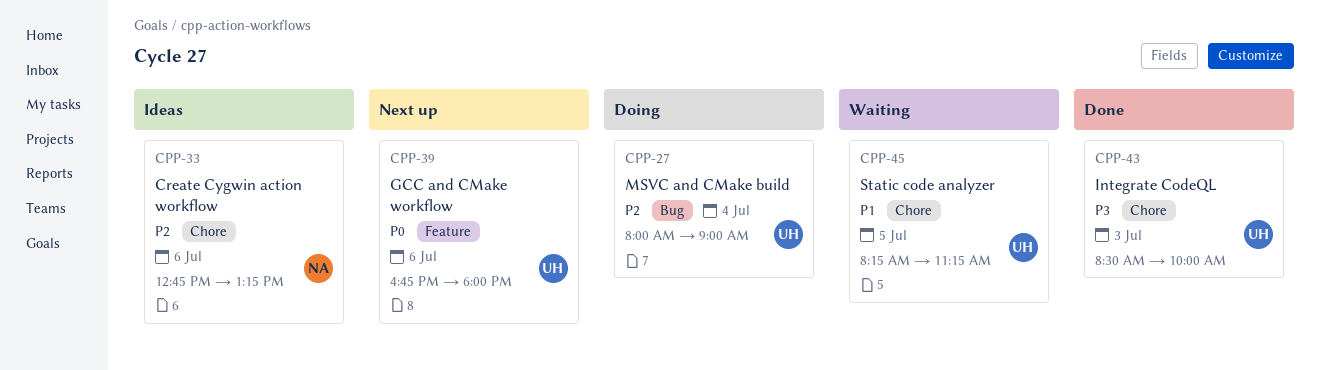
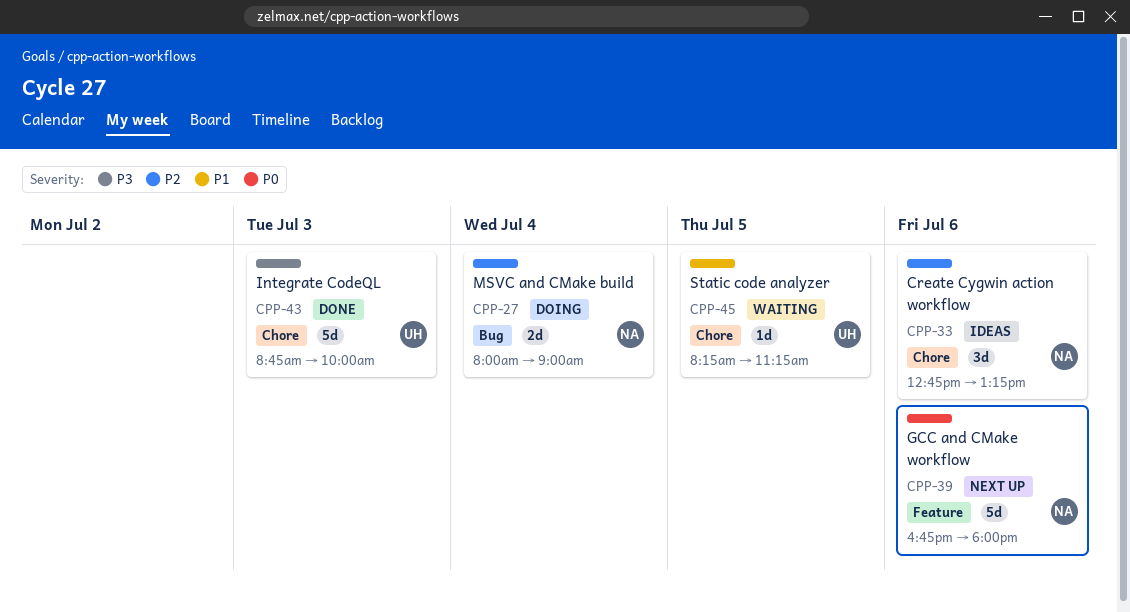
CPP-27, owner: UH -> NA
CPP-39, owner: UH -> NA
CPP-43, begins: 08:30 -> 08:45

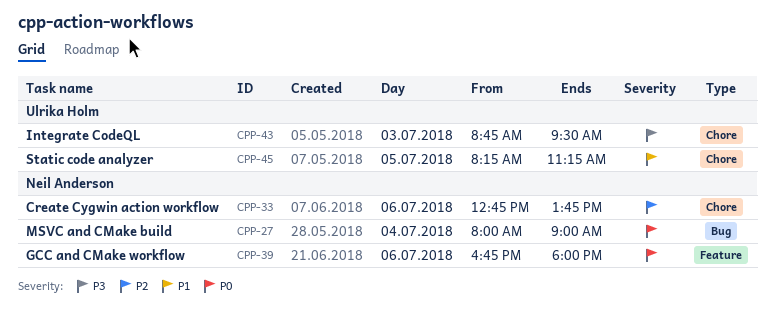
CPP-27, priority: P2 -> P0
CPP-33, ends: 13:15 -> 13:45
CPP-43, ends: 10:00 -> 09:30

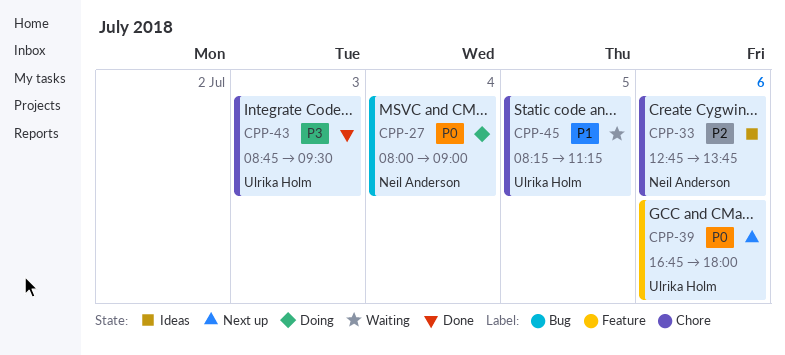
CPP-39, owner: Neil Anderson -> Ulrika Holm

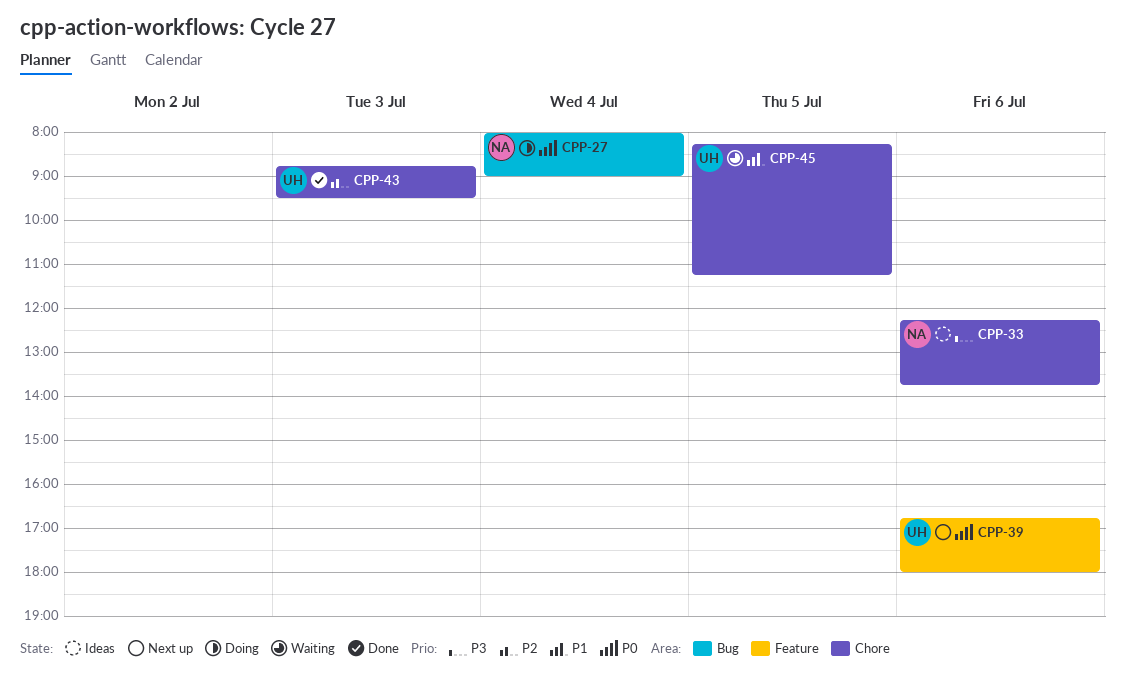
CPP-33, priority: P2 -> P3
CPP-33, begins: 12:45 -> 12:15
CPP-43, priority: P3 -> P2

